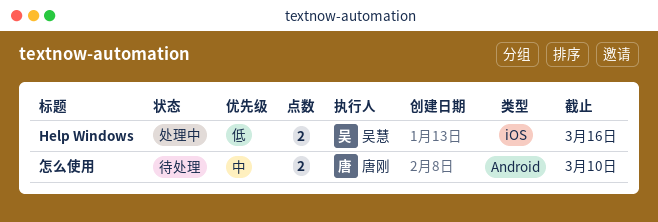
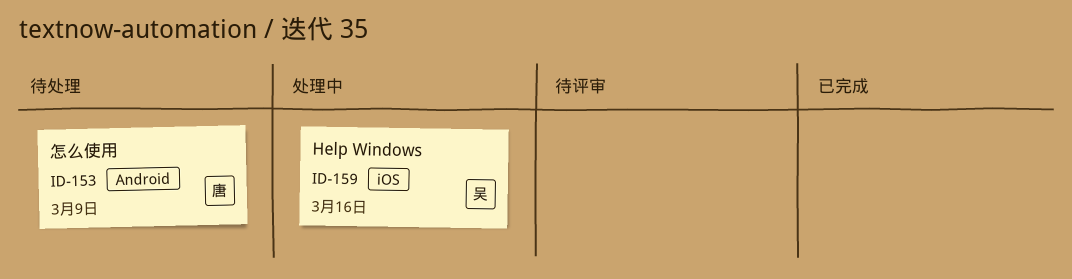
怎么使用, due: Mar 10 -> Mar 9

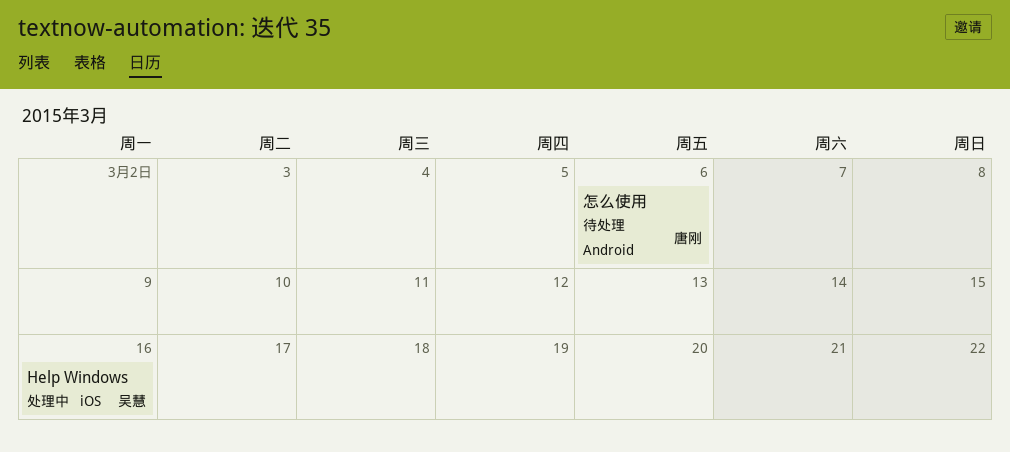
怎么使用, due: Mar 9 -> Mar 6

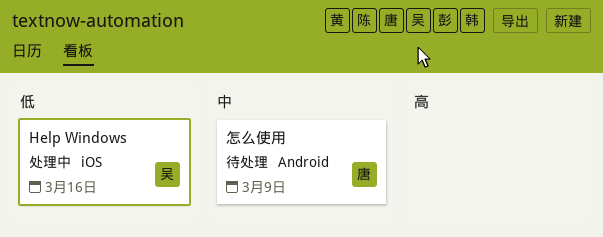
怎么使用, due: Mar 6 -> Mar 9

